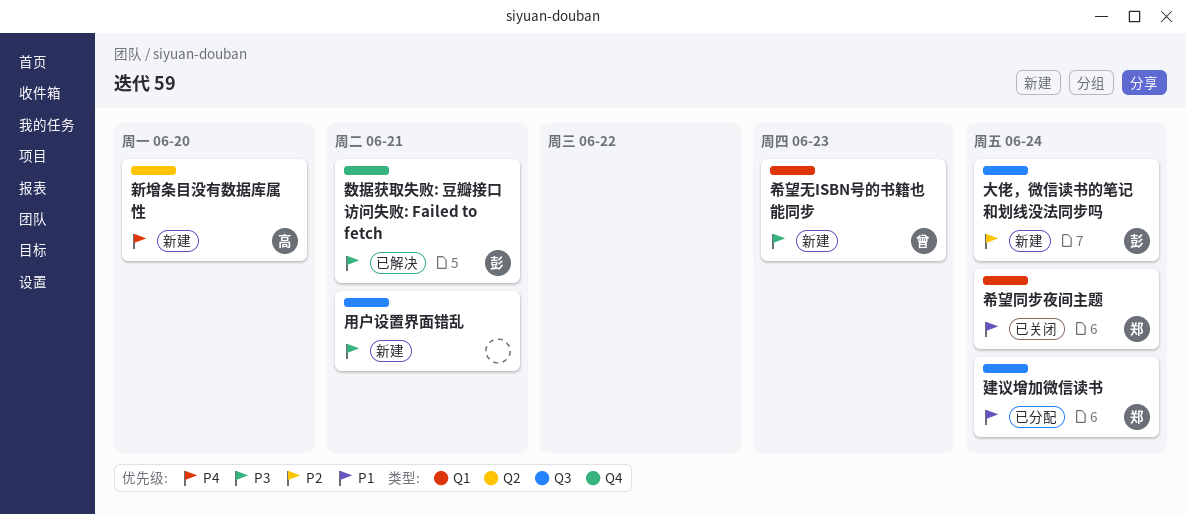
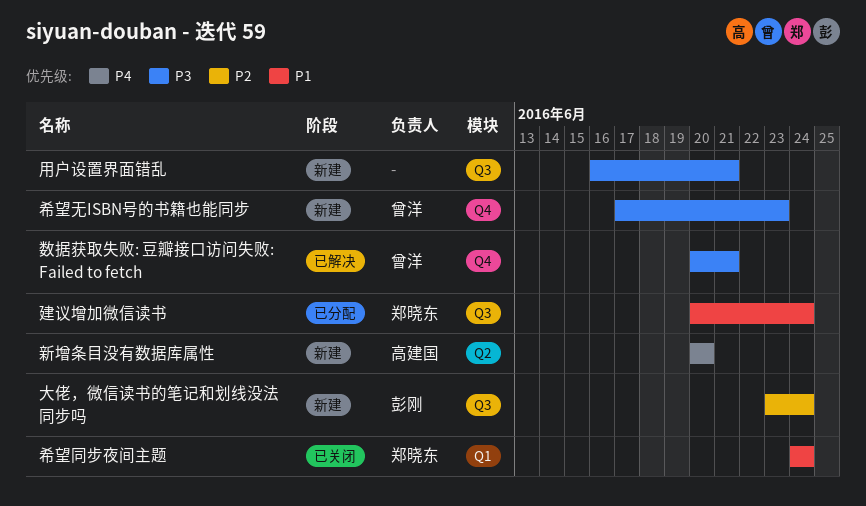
希望无ISBN号的书籍也能同步, label: Q1 -> Q4
数据获取失败: 豆瓣接口访问失败: Failed to fetch, owner: 彭刚 -> 曾洋

